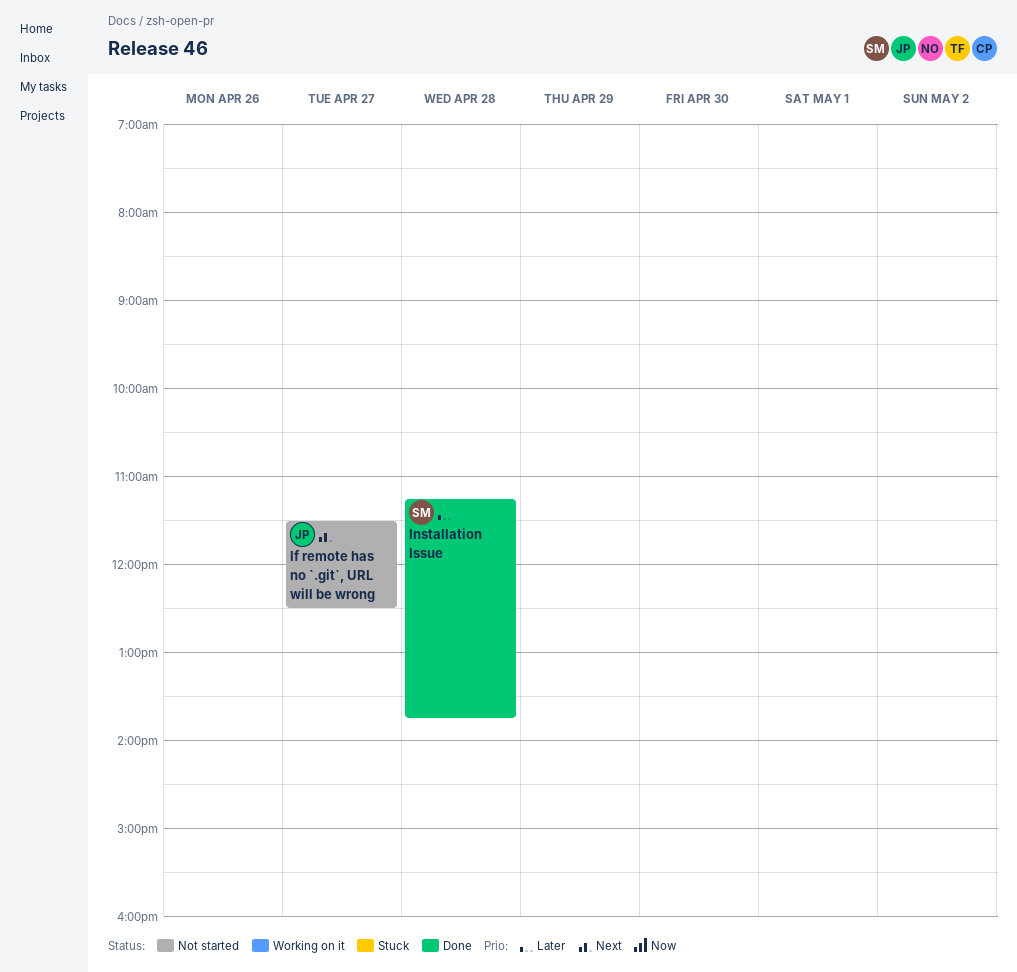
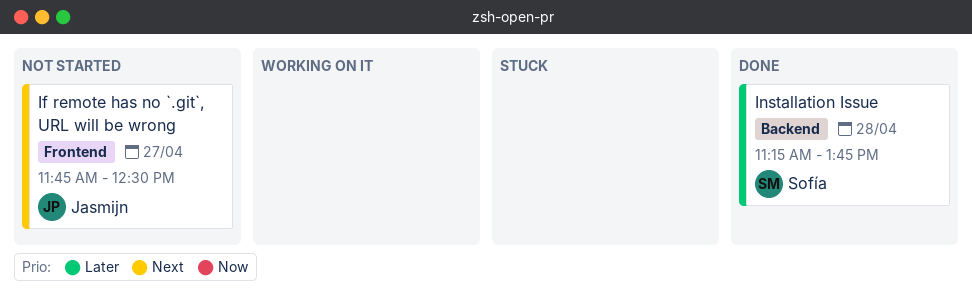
If remote has no `.git`, URL will be wrong, begins: 11:30 -> 11:45

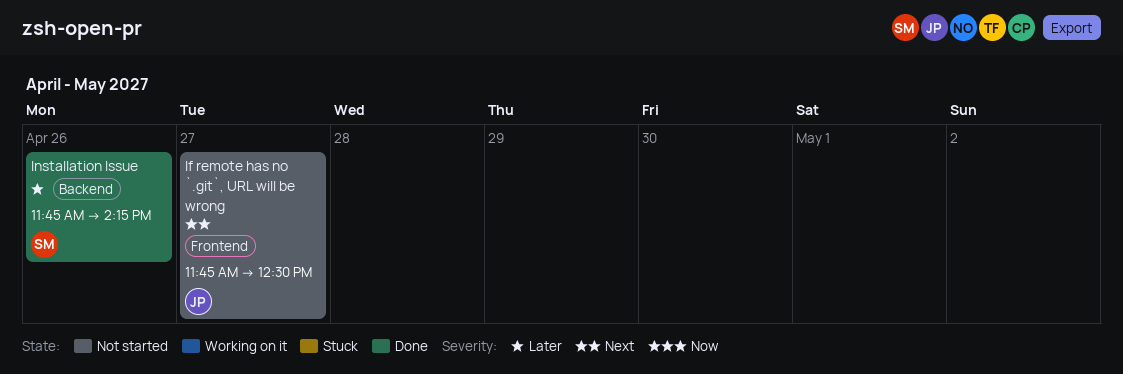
Installation Issue, day: Apr 28 -> Apr 26
Installation Issue, begins: 11:15 -> 11:45
Installation Issue, ends: 13:45 -> 14:15

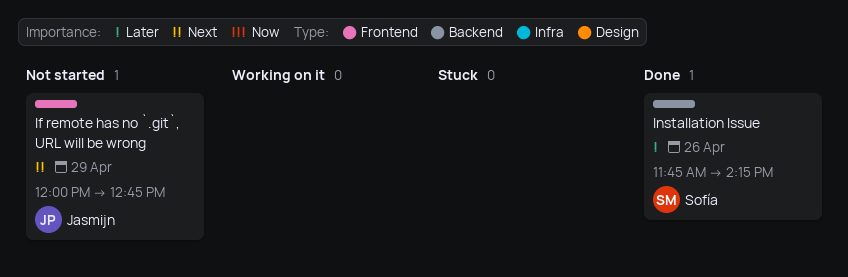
If remote has no `.git`, URL will be wrong, day: Apr 27 -> Apr 29
If remote has no `.git`, URL will be wrong, begins: 11:45 -> 12:00
If remote has no `.git`, URL will be wrong, ends: 12:30 -> 12:45

